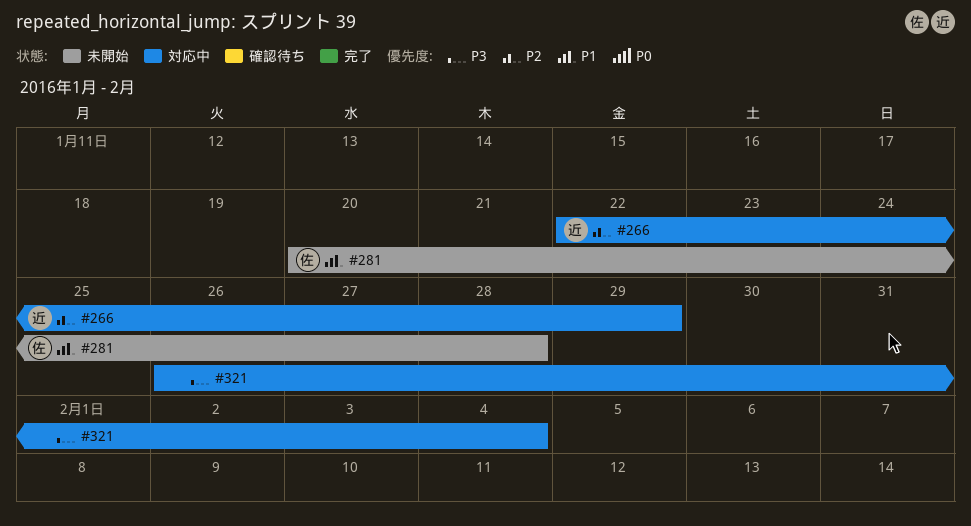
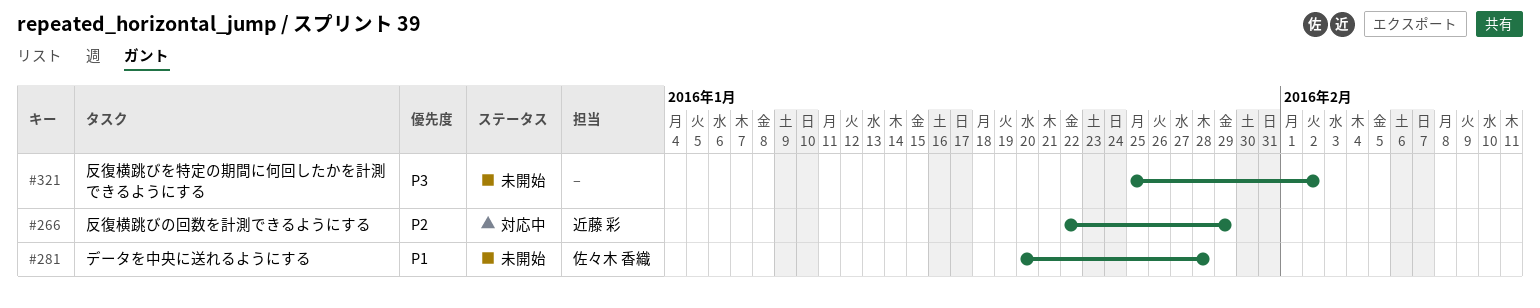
#321, status: 対応中 -> 未開始
#321, start: Jan 26 -> Jan 25
#321, due: Feb 4 -> Feb 2

